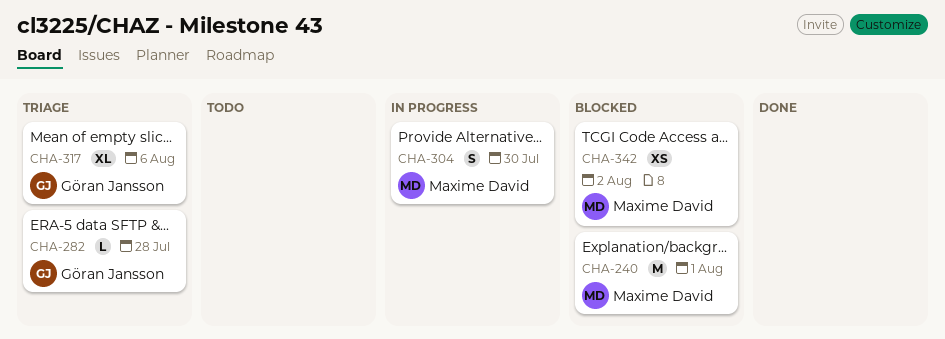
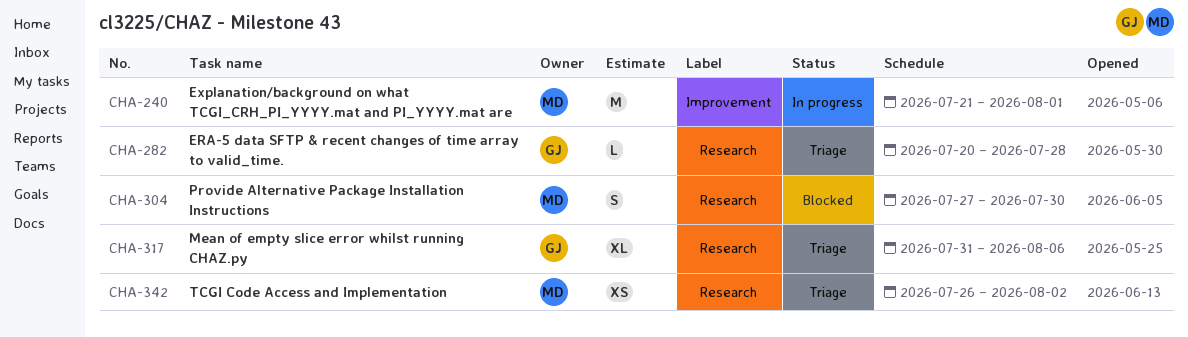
CHA-240, status: Blocked -> In progress
CHA-304, status: In progress -> Blocked
CHA-342, status: Blocked -> Triage

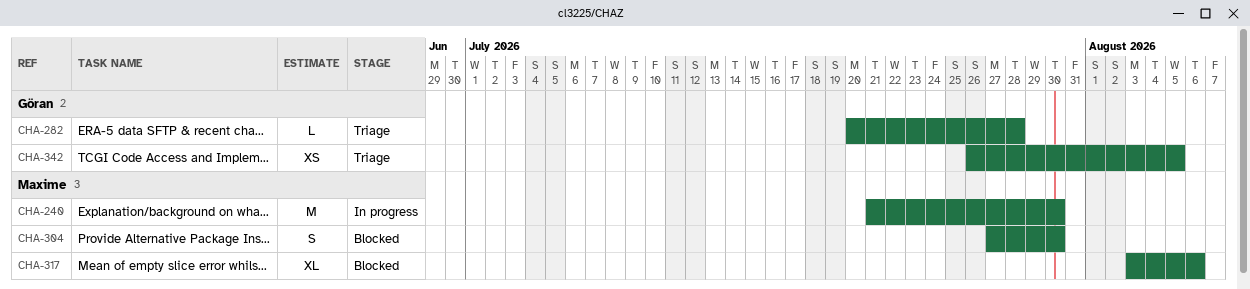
CHA-240, due: Aug 1 -> Jul 30
CHA-317, status: Triage -> Blocked
CHA-317, owner: Göran -> Maxime
CHA-317, start: Jul 31 -> Aug 3
CHA-342, owner: Maxime -> Göran
CHA-342, due: Aug 2 -> Aug 5

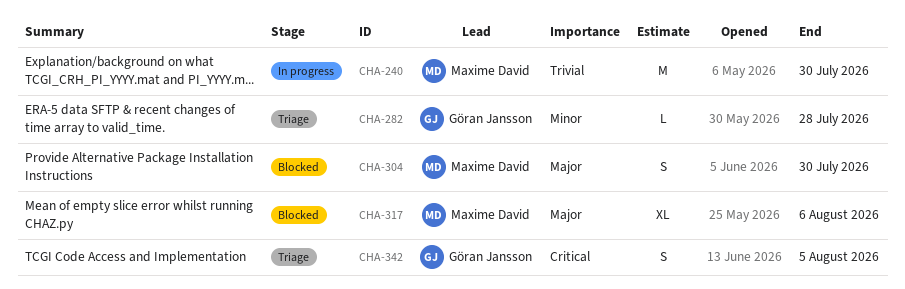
CHA-342, estimate: XS -> S

